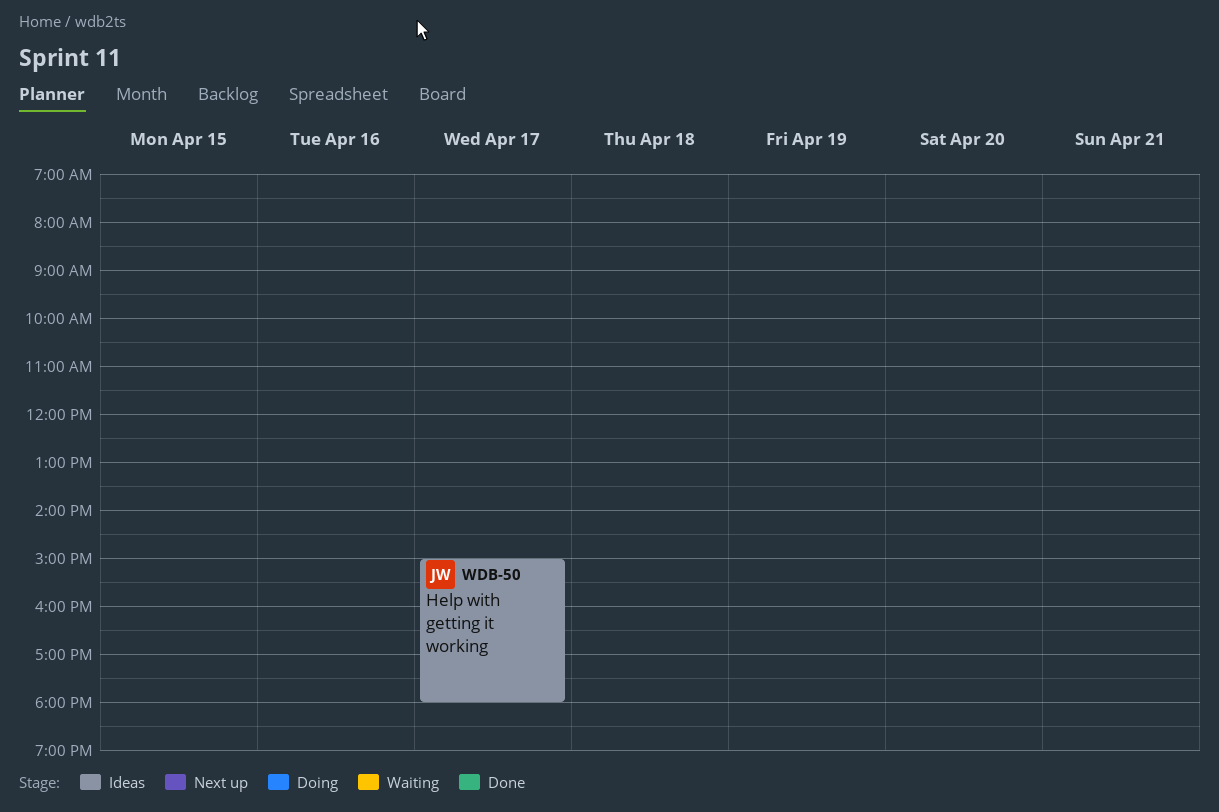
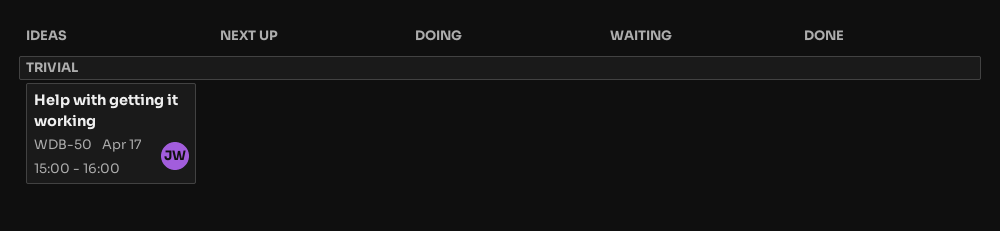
WDB-50, ends: 18:00 -> 16:00

